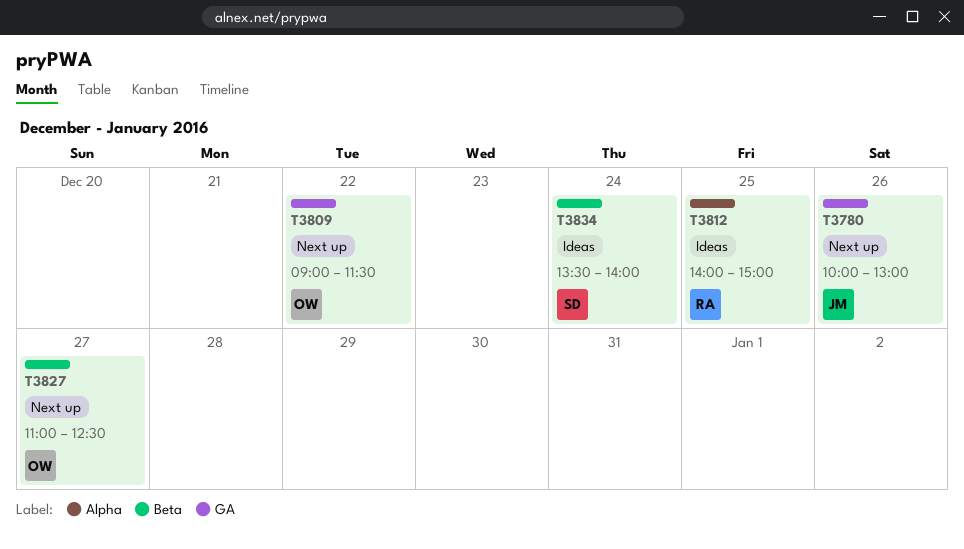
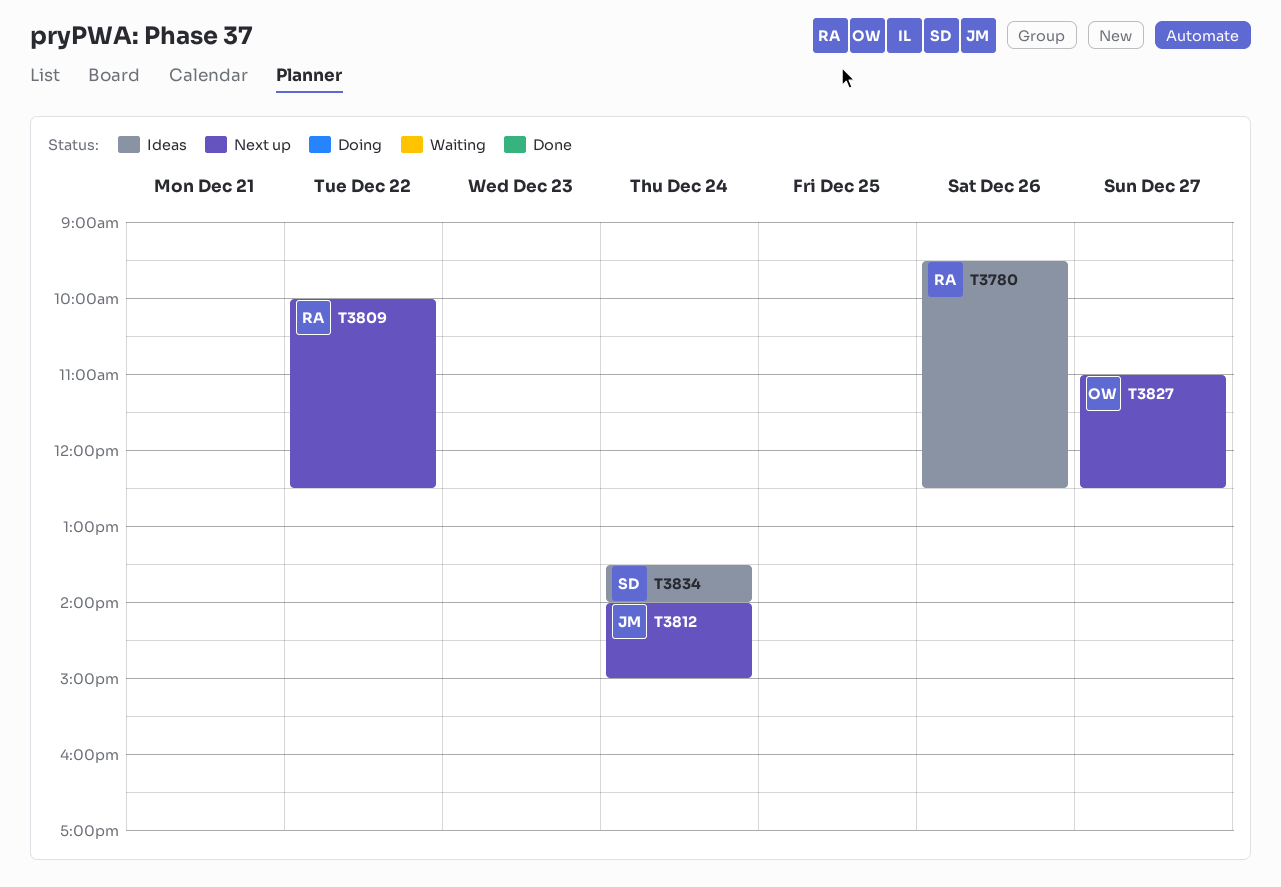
T3780, status: Next up -> Ideas
T3780, owner: JM -> RA
T3780, begins: 10:00 -> 09:30
T3780, ends: 13:00 -> 12:30
T3809, owner: OW -> RA
T3809, begins: 09:00 -> 10:00
T3809, ends: 11:30 -> 12:30
T3812, status: Ideas -> Next up
T3812, owner: RA -> JM
T3812, day: Dec 25 -> Dec 24

